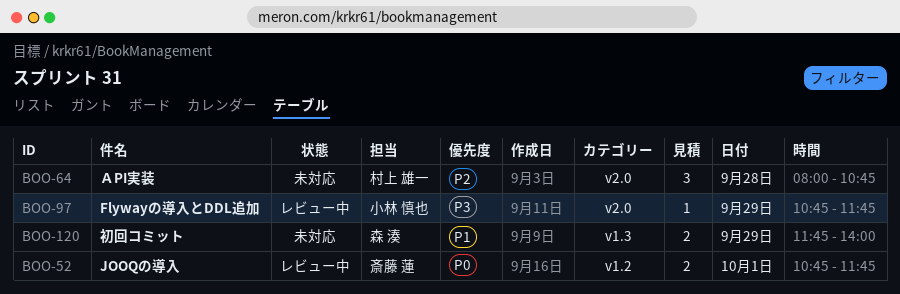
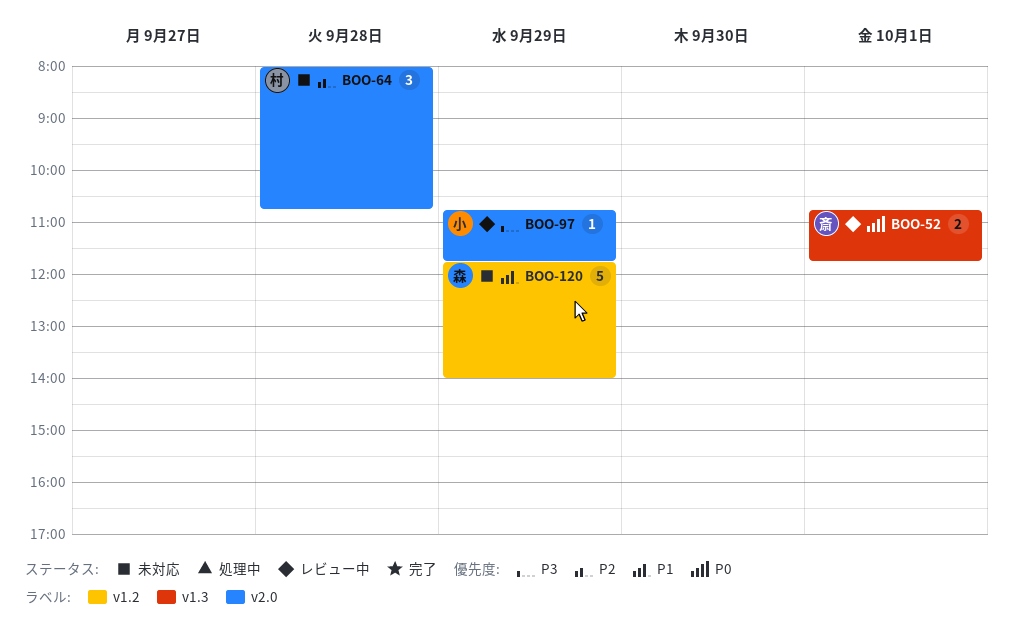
BOO-52, label: v1.2 -> v1.3
BOO-120, label: v1.3 -> v1.2
BOO-120, estimate: 2 -> 5

